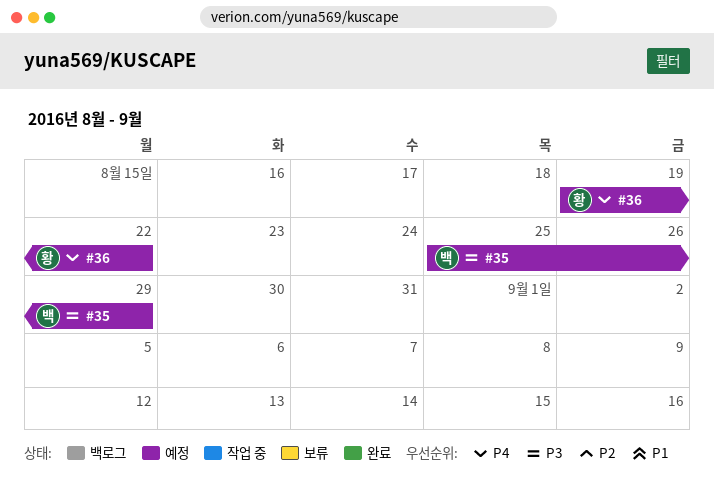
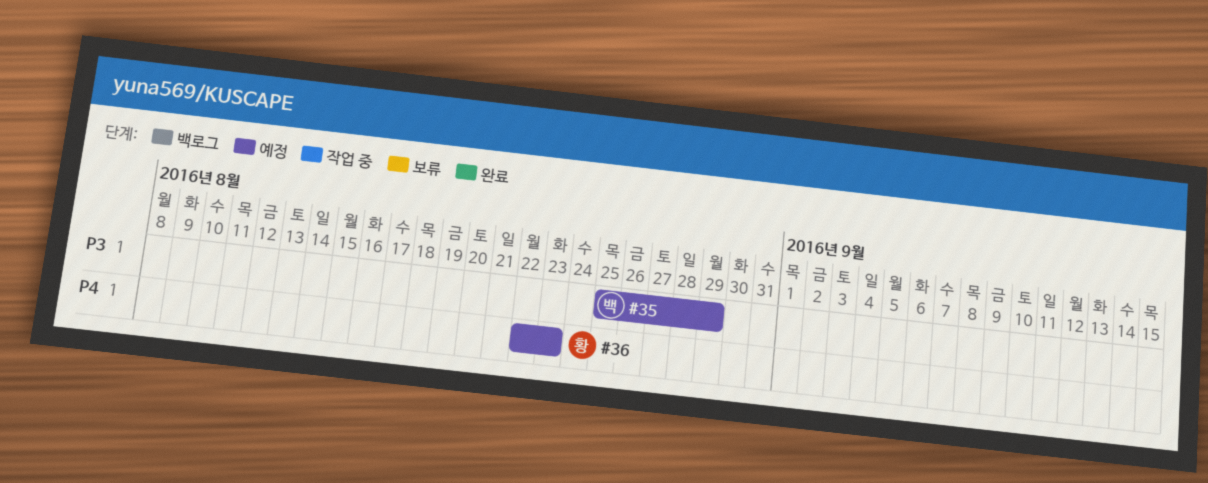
#36, start: Aug 19 -> Aug 22
#36, due: Aug 22 -> Aug 23

